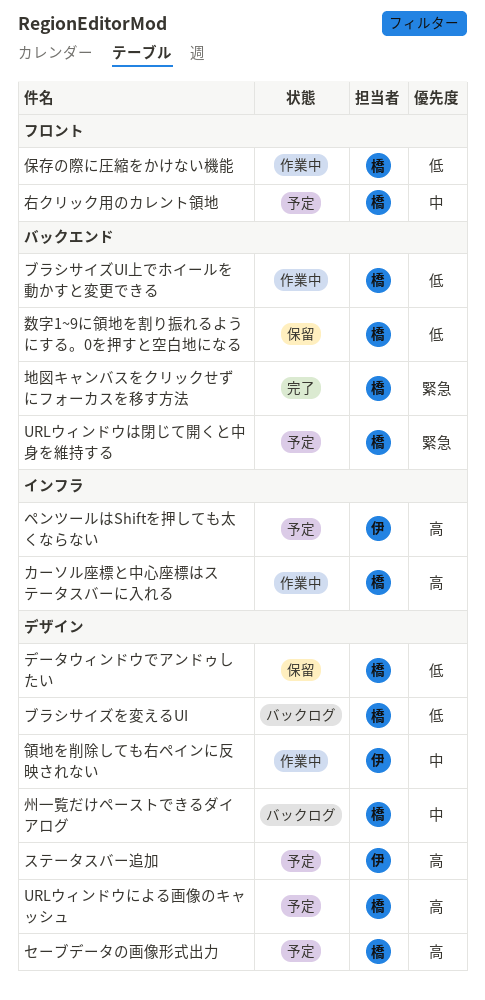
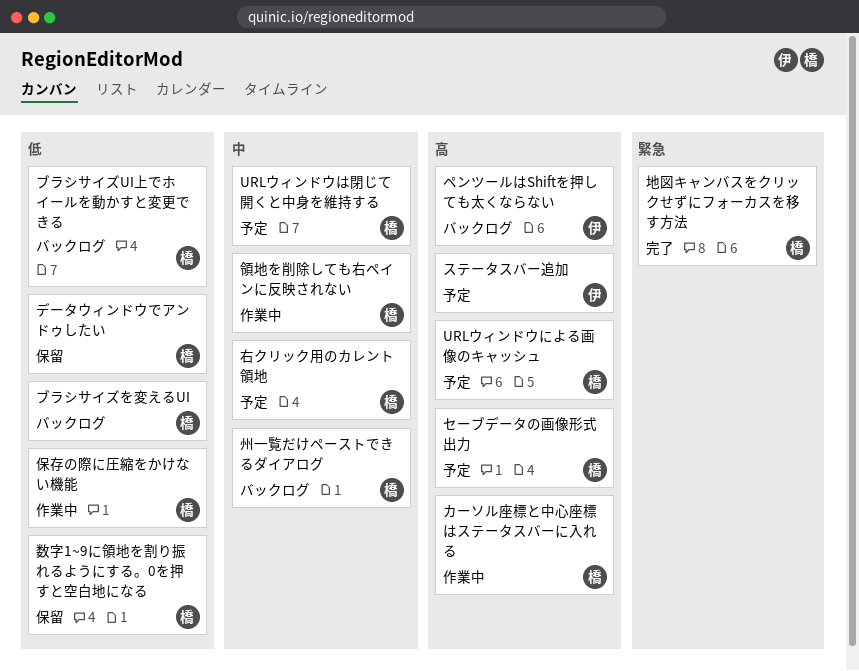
URLウィンドウは閉じて開くと中身を維持する, priority: 緊急 -> 中
ブラシサイズUI上でホイールを動かすと変更できる, status: 作業中 -> バックログ
ペンツールはShiftを押しても太くならない, status: 予定 -> バックログ
領地を削除しても右ペインに反映されない, owner: 伊 -> 橋

